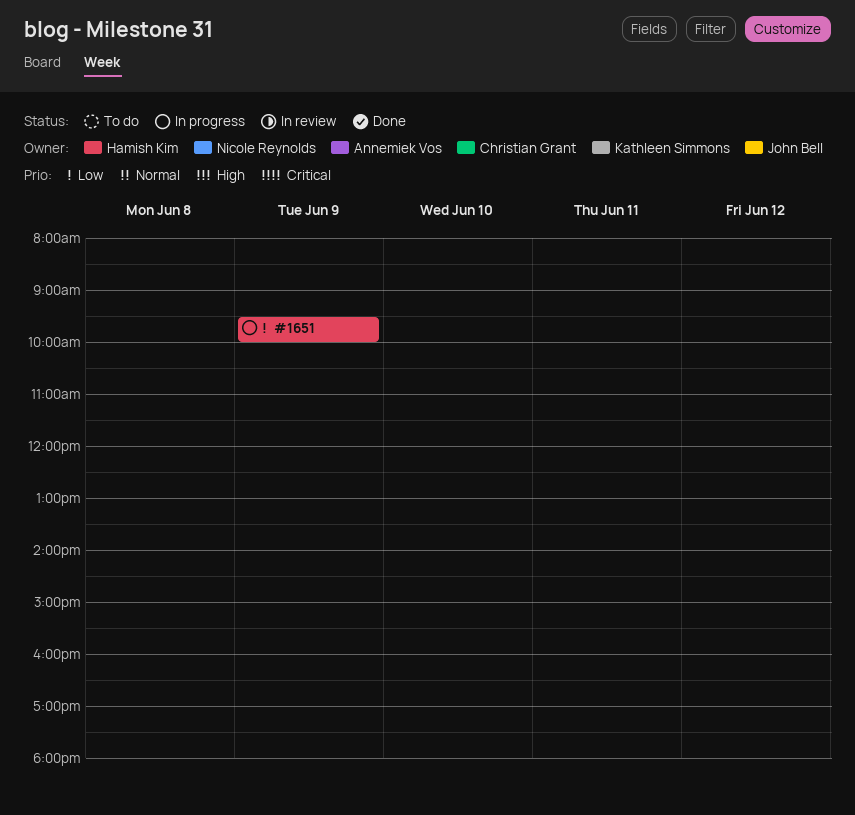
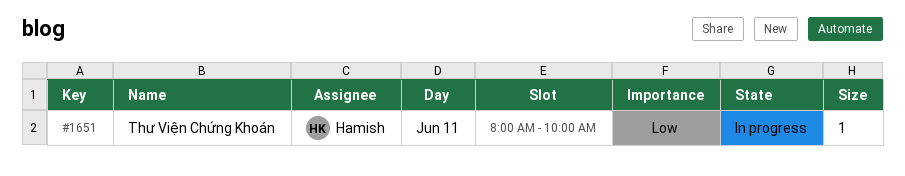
#1651, day: Jun 9 -> Jun 11
#1651, begins: 09:30 -> 08:00

